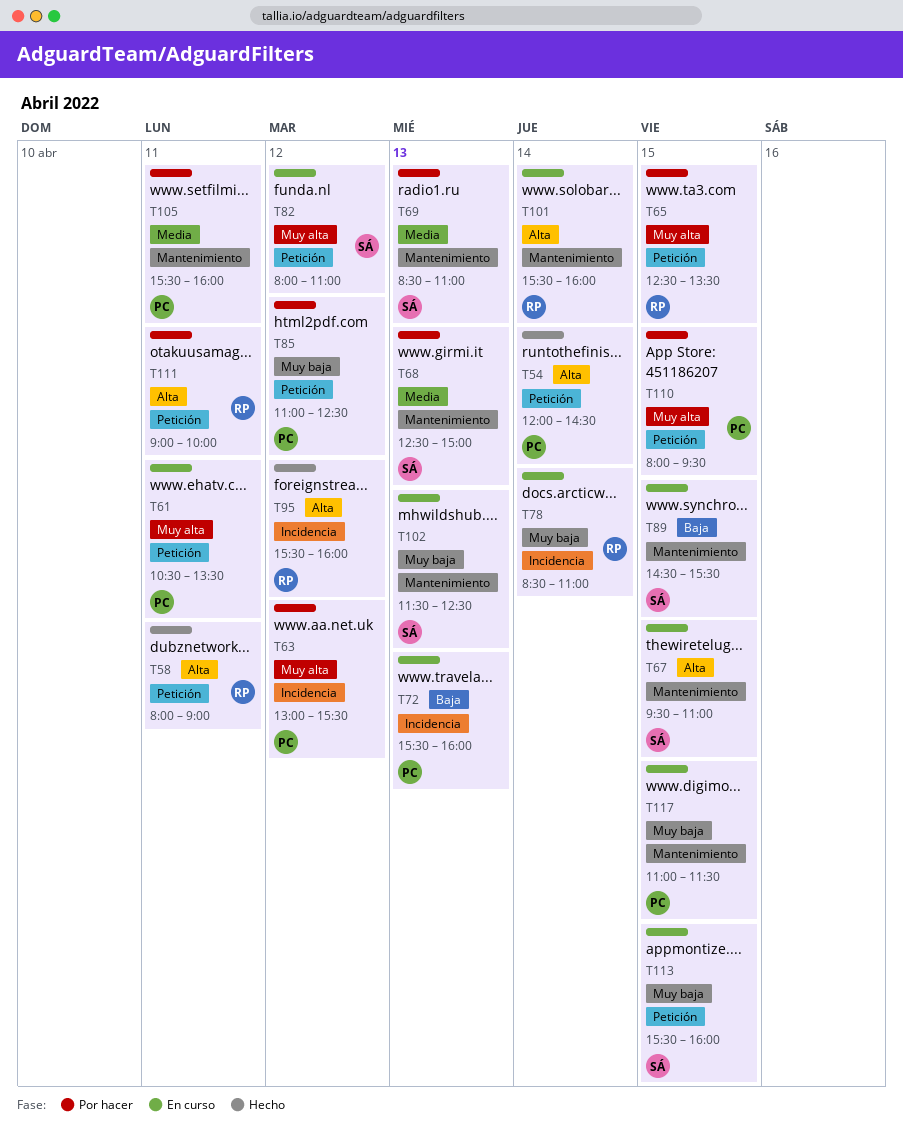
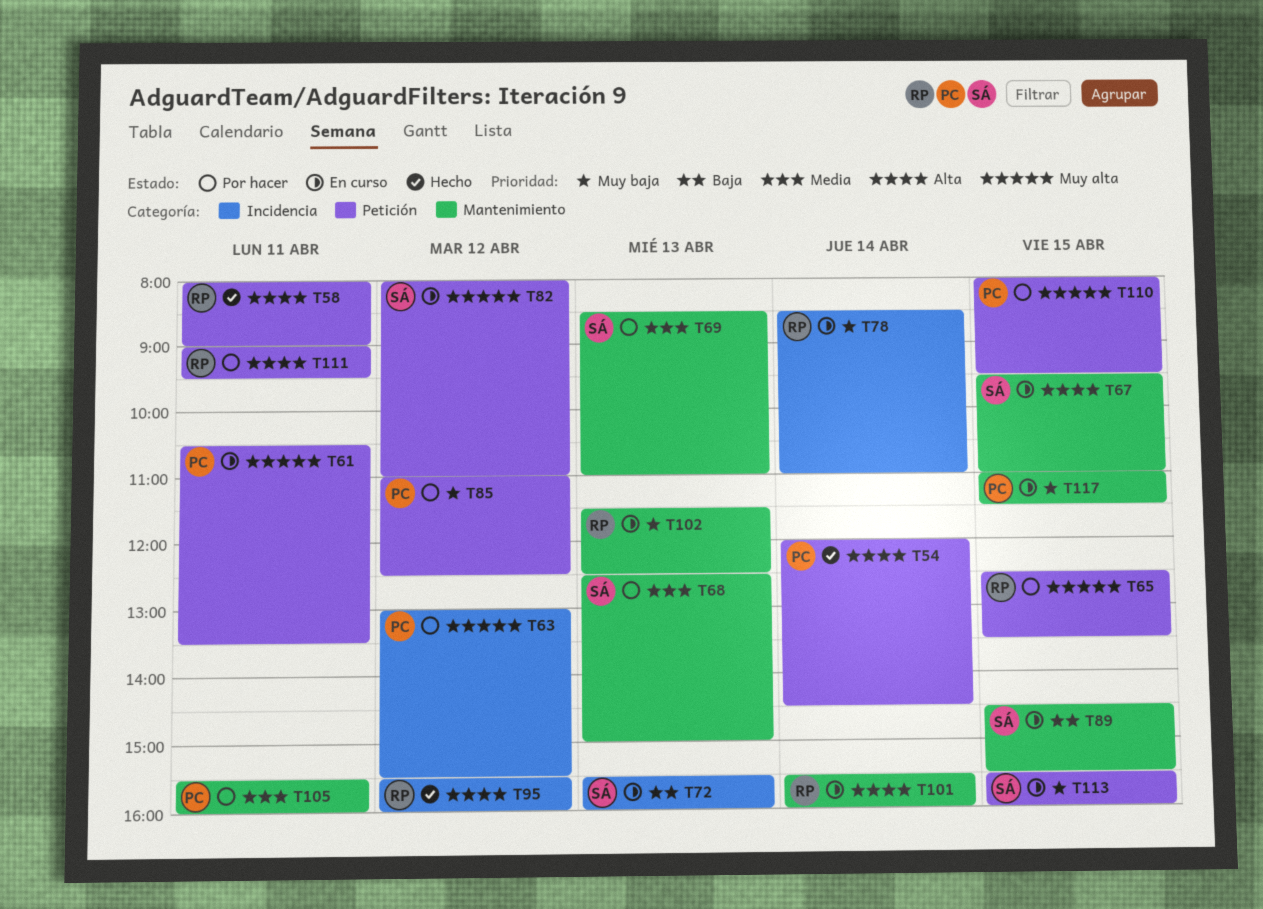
T72, owner: PC -> SÁ
T102, owner: SÁ -> RP
T111, ends: 10:00 -> 09:30

